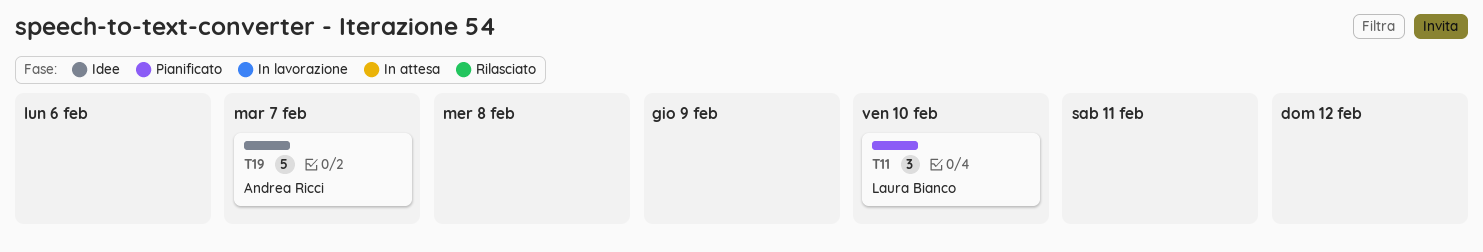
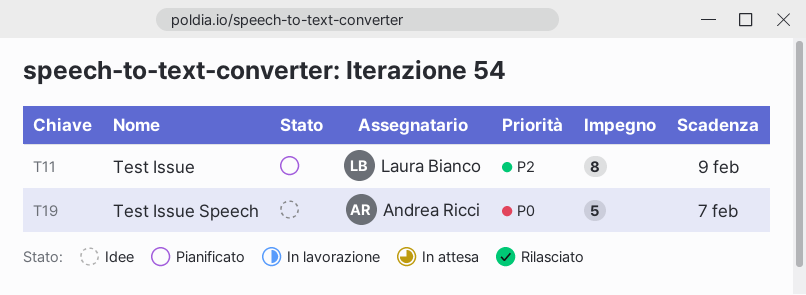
T11, estimate: 3 -> 8
T11, due: Feb 10 -> Feb 9

